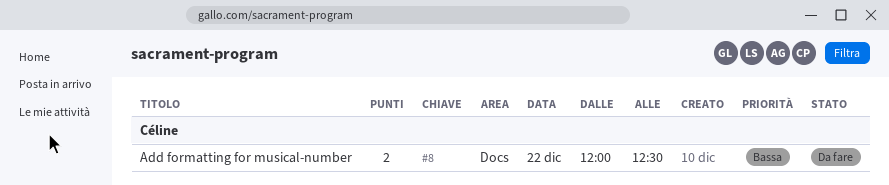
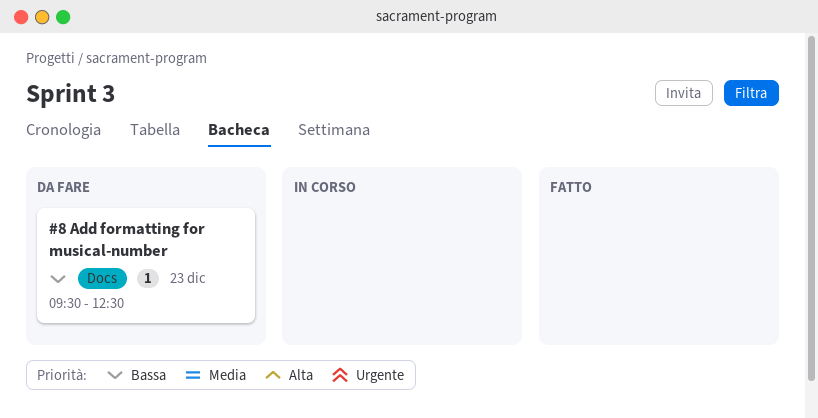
#8, estimate: 2 -> 1
#8, day: Dec 22 -> Dec 23
#8, begins: 12:00 -> 09:30

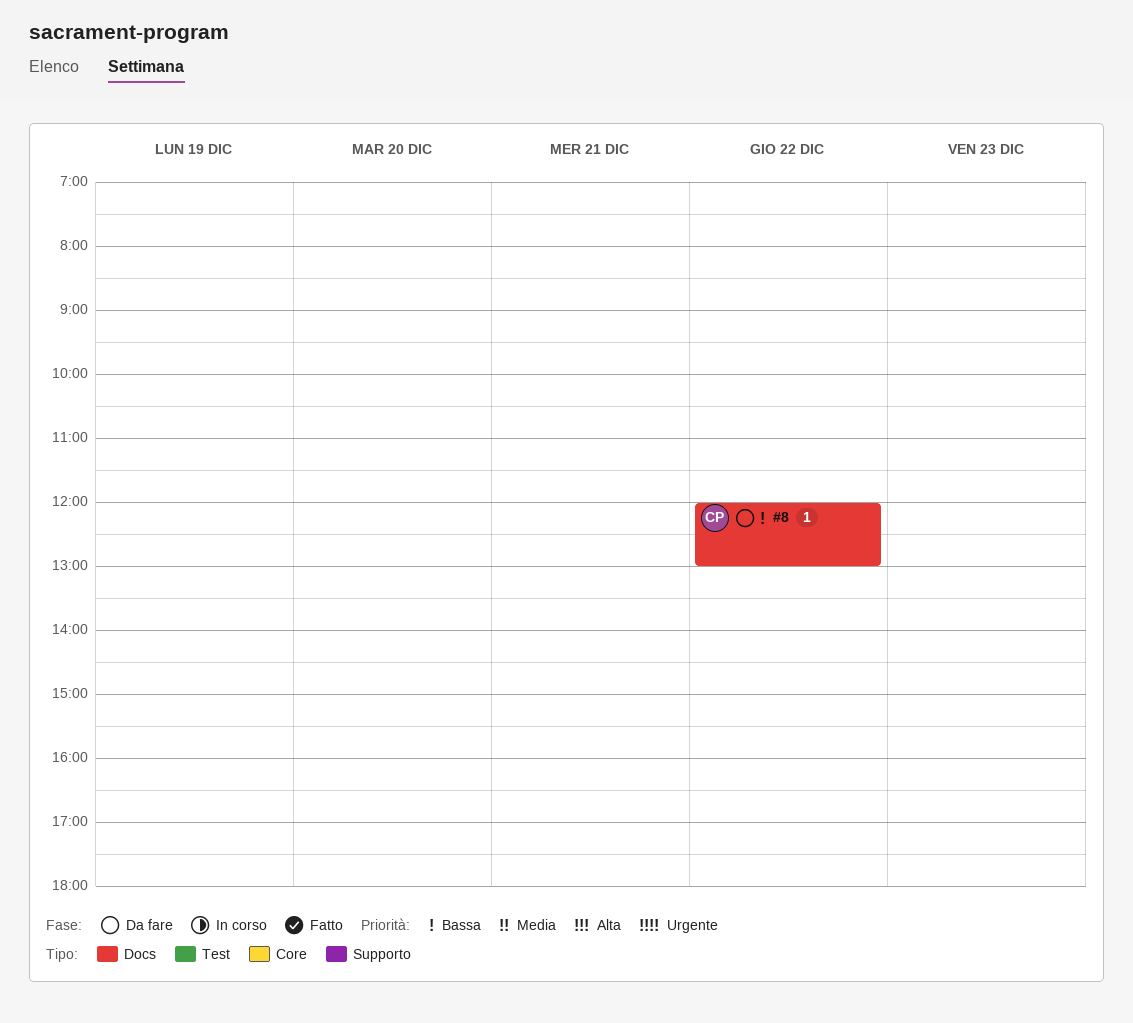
#8, day: Dec 23 -> Dec 22
#8, begins: 09:30 -> 12:00
#8, ends: 12:30 -> 13:00

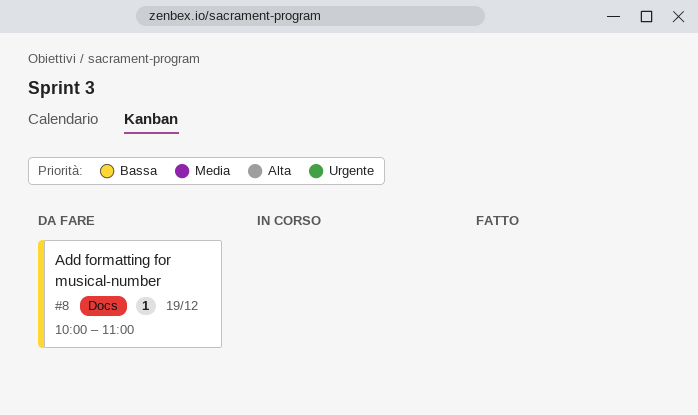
#8, day: Dec 22 -> Dec 19
#8, begins: 12:00 -> 10:00
#8, ends: 13:00 -> 11:00

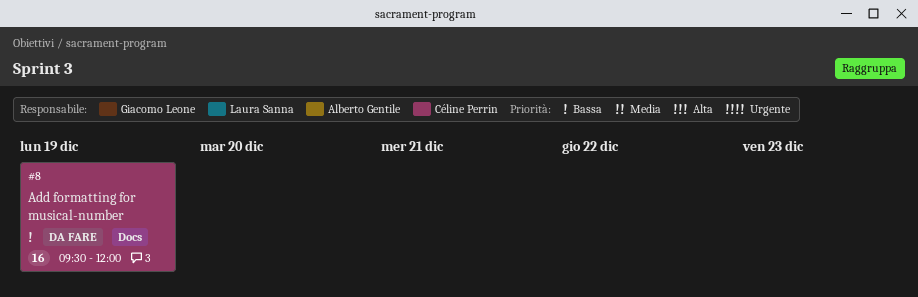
#8, estimate: 1 -> 16
#8, begins: 10:00 -> 09:30
#8, ends: 11:00 -> 12:00

